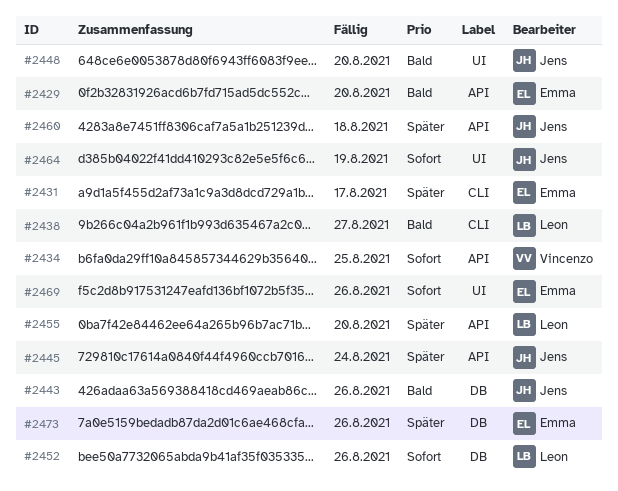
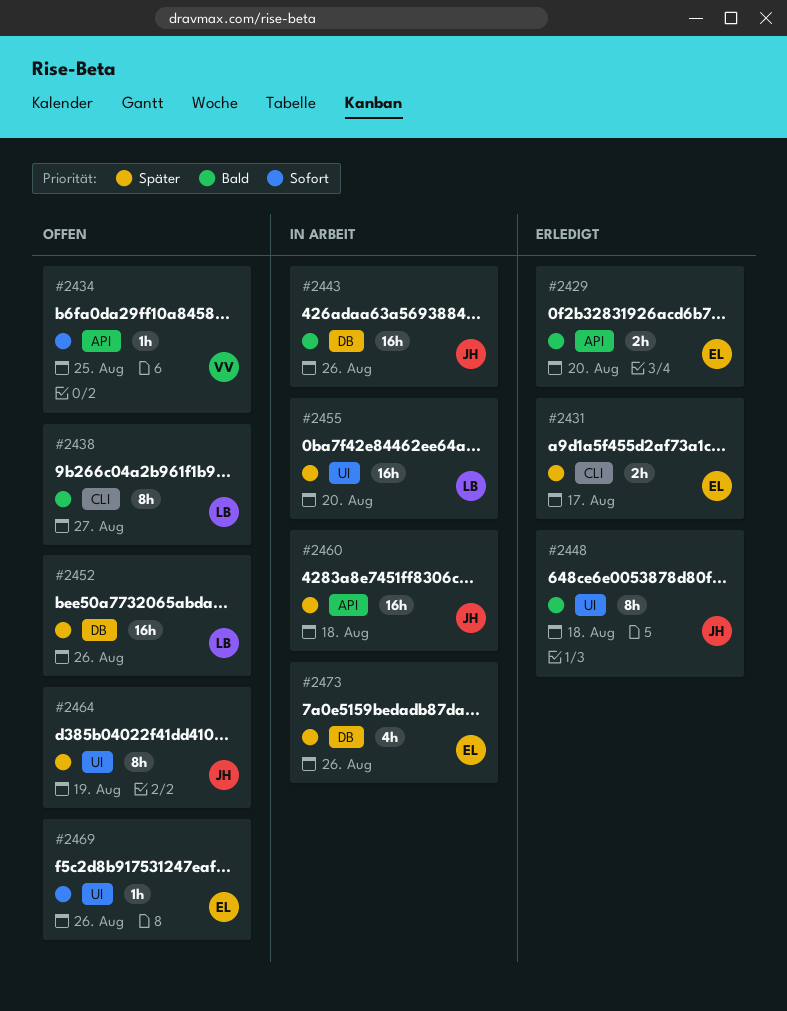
#2445: present -> none
#2448, due: Aug 20 -> Aug 18
#2452, priority: Sofort -> Später
#2455, label: API -> UI
#2464, priority: Sofort -> Später

